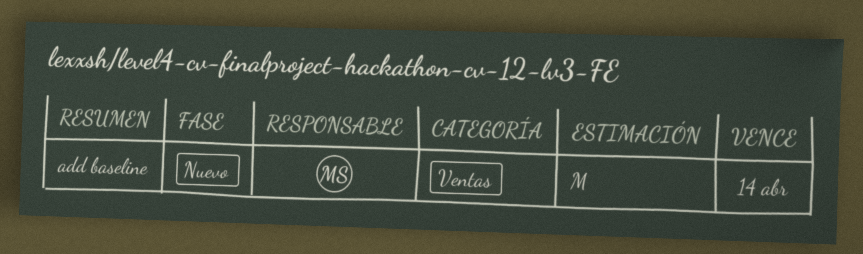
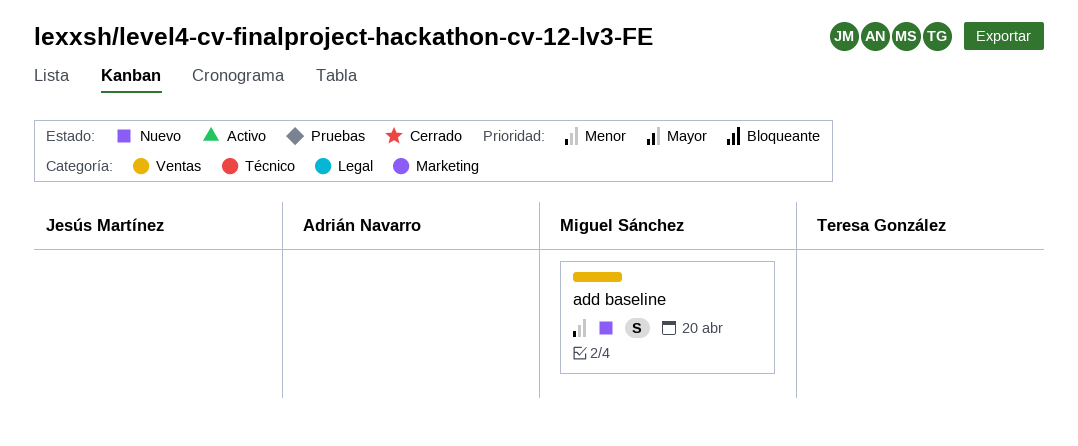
add baseline, estimate: M -> S
add baseline, due: Apr 14 -> Apr 20

